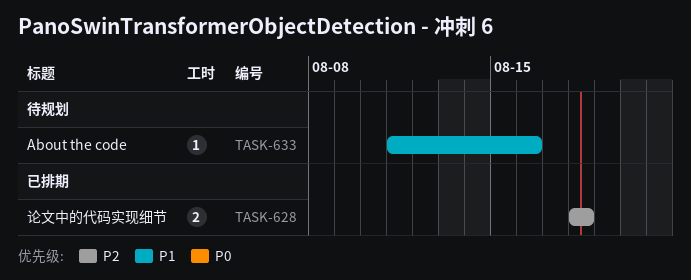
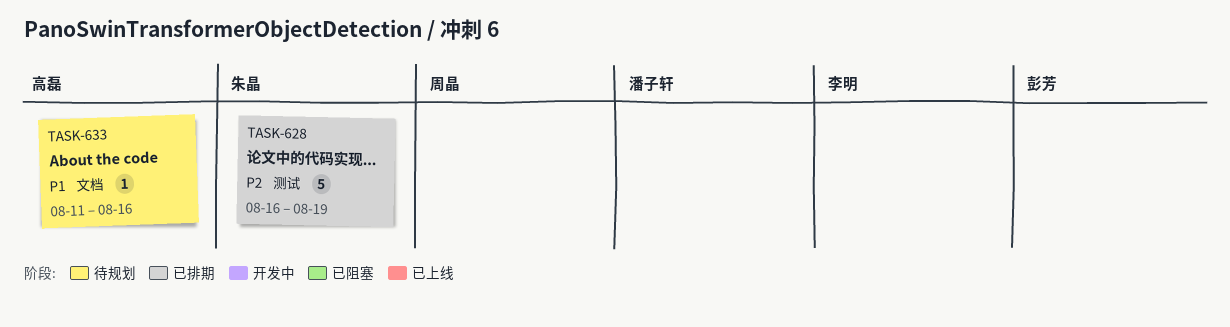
TASK-628, estimate: 2 -> 5
TASK-628, start: Aug 18 -> Aug 16
TASK-628, due: Aug 18 -> Aug 19

